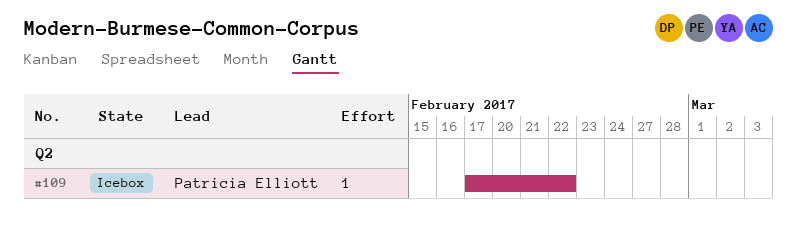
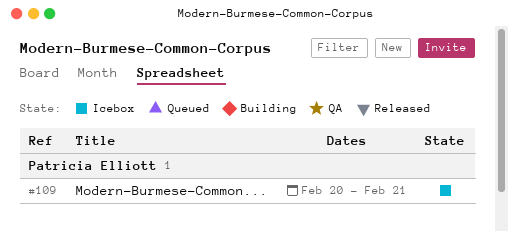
#109, start: Feb 17 -> Feb 20
#109, due: Feb 22 -> Feb 21

